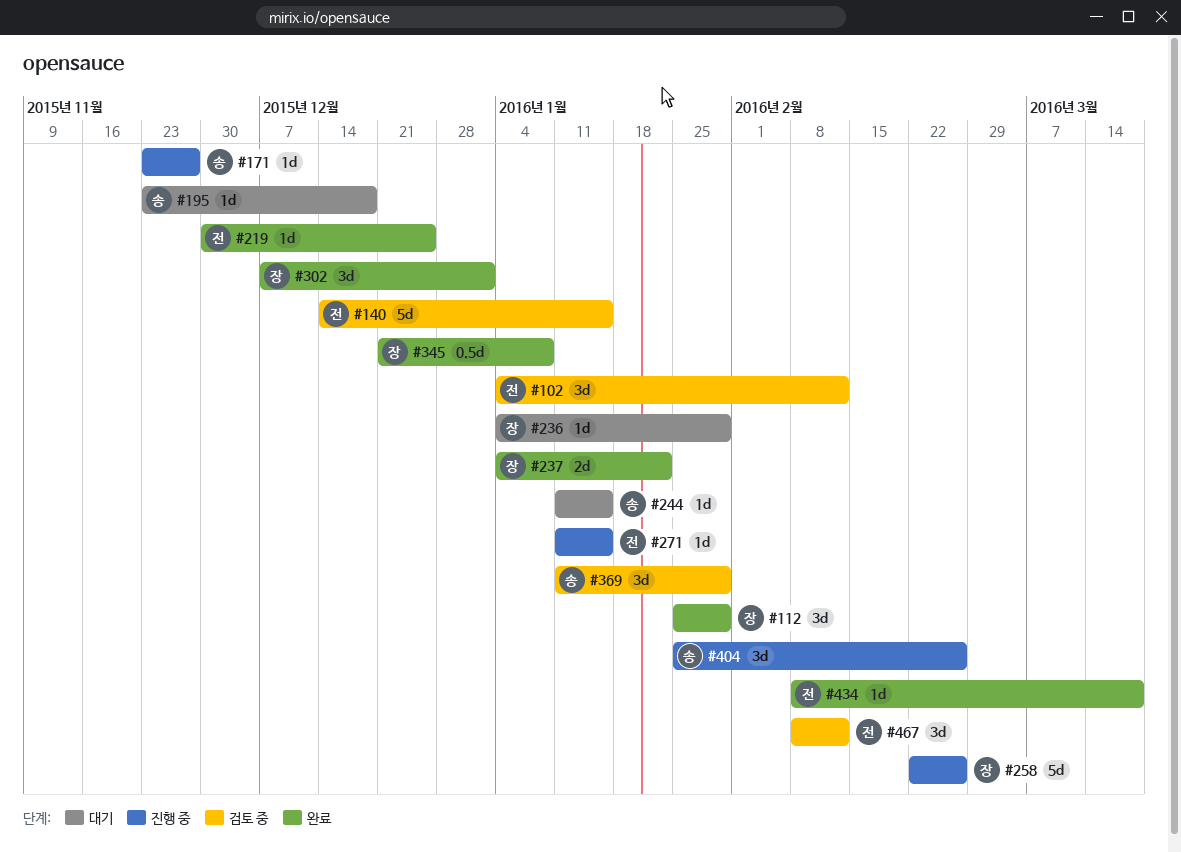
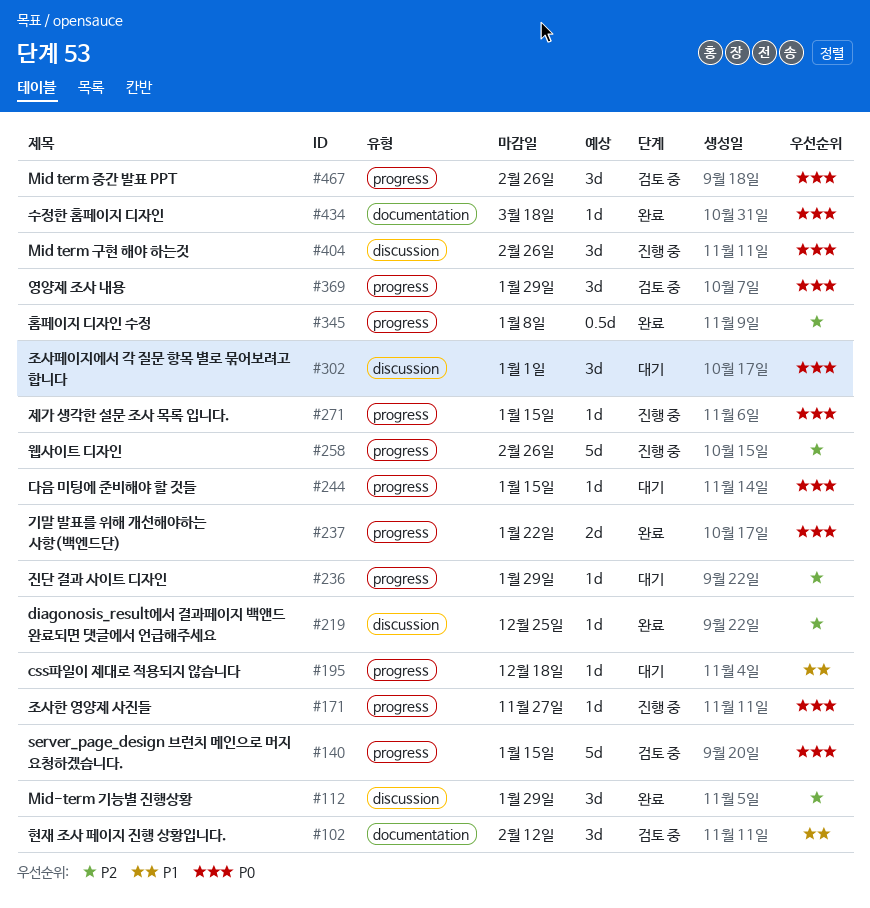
#302, status: 완료 -> 대기
#467, due: Feb 12 -> Feb 26

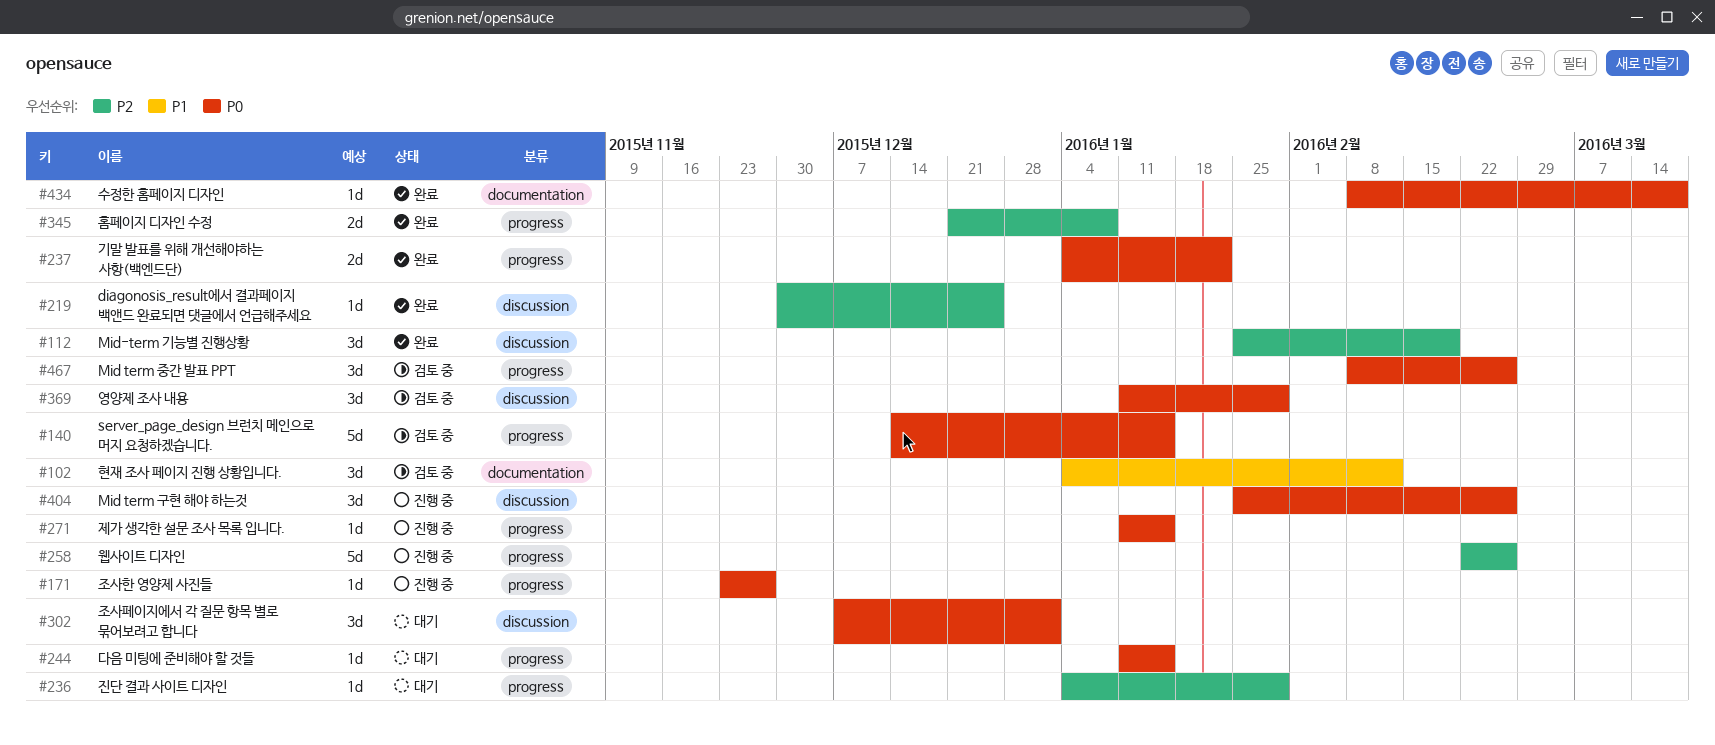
#112, due: Jan 29 -> Feb 19
#195: present -> none
#345, estimate: 0.5d -> 2d
#369, label: progress -> discussion

